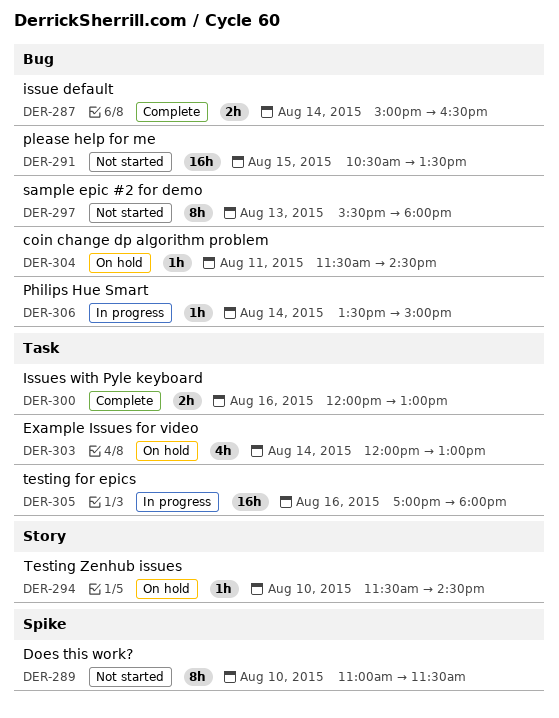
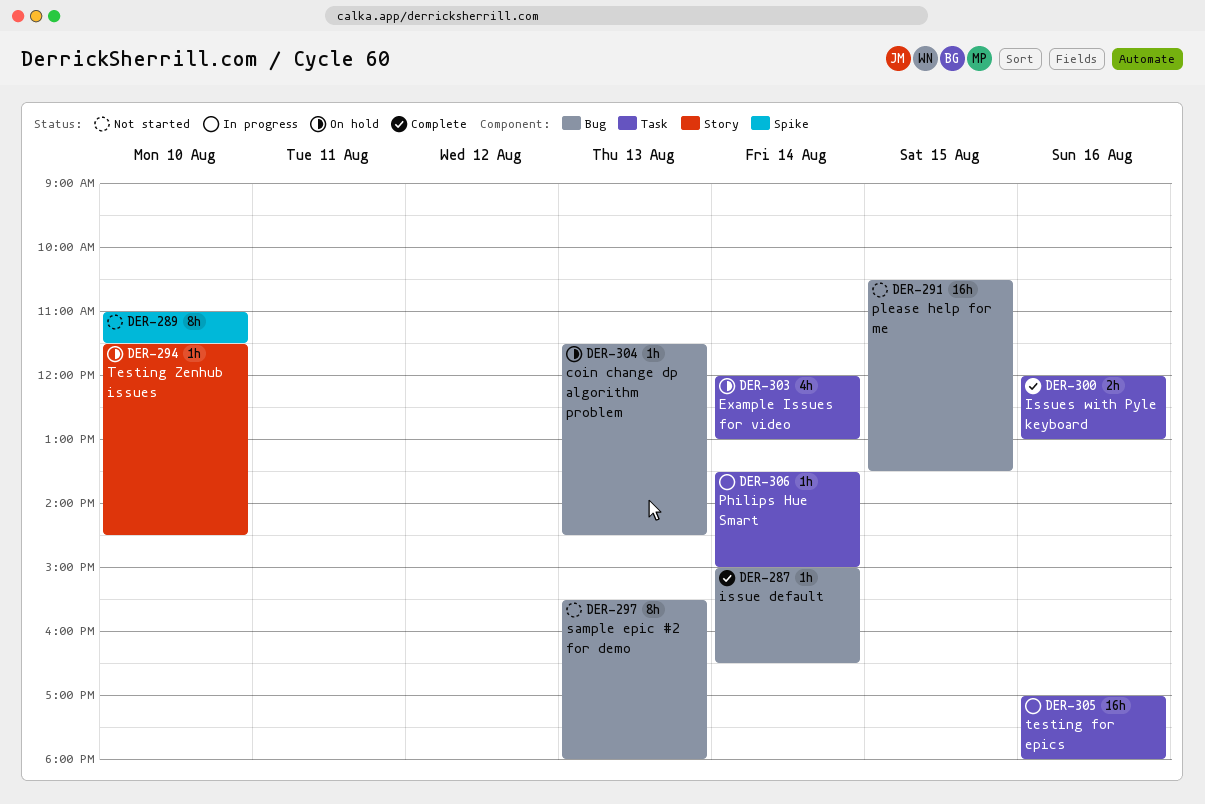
DER-287, estimate: 2h -> 1h
DER-304, day: Aug 11 -> Aug 13
DER-306, label: Bug -> Task

